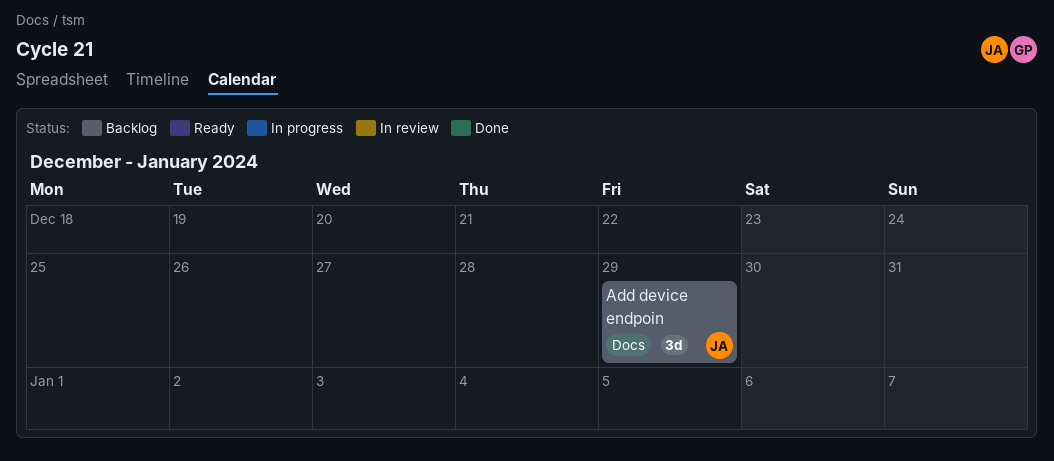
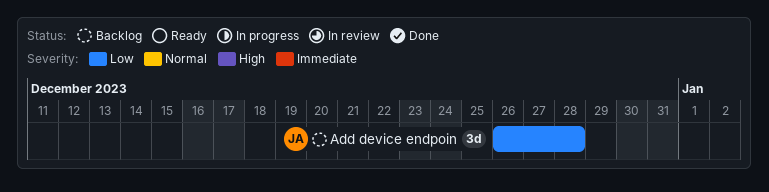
Add device endpoin, due: Dec 29 -> Dec 28

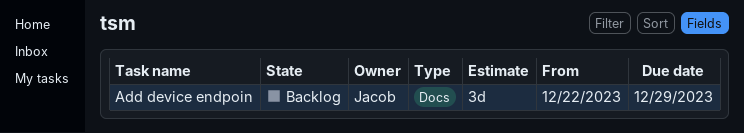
Add device endpoin, start: Dec 26 -> Dec 22
Add device endpoin, due: Dec 28 -> Dec 29

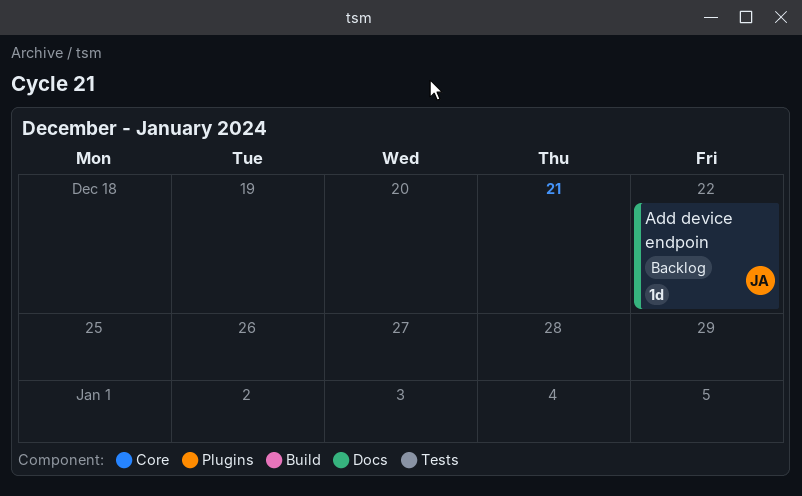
Add device endpoin, estimate: 3d -> 1d
Add device endpoin, due: Dec 29 -> Dec 22

